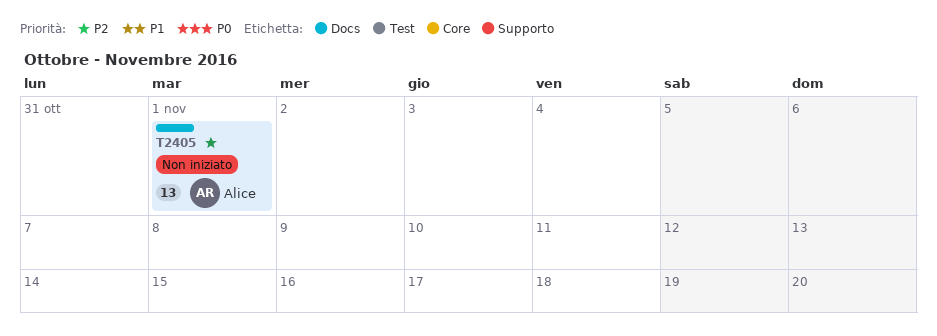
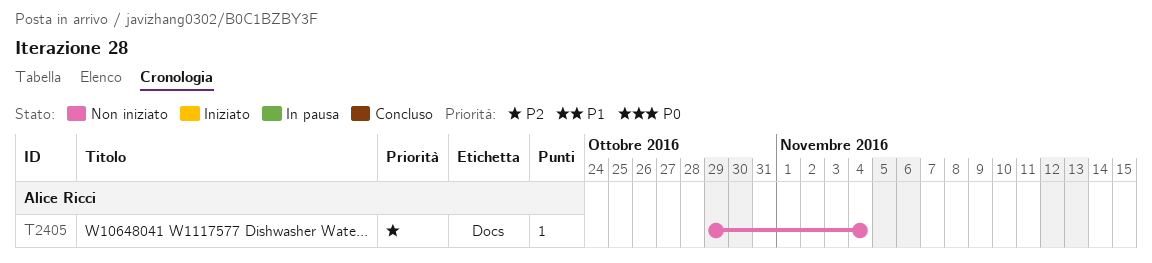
T2405, estimate: 13 -> 1
T2405, due: Nov 1 -> Nov 4

